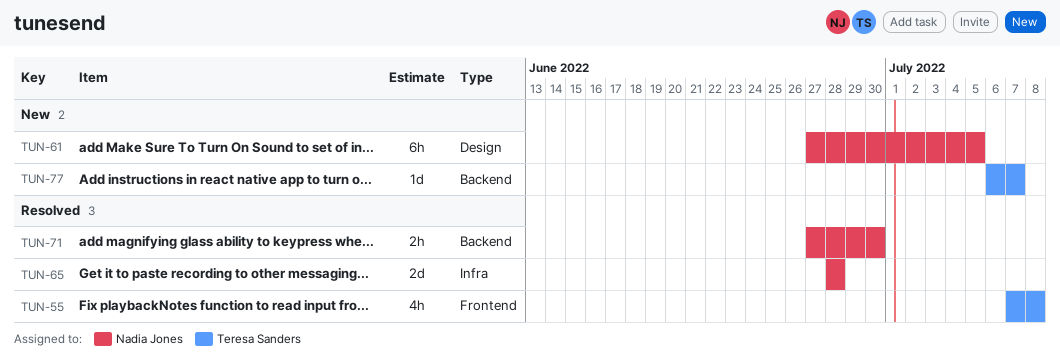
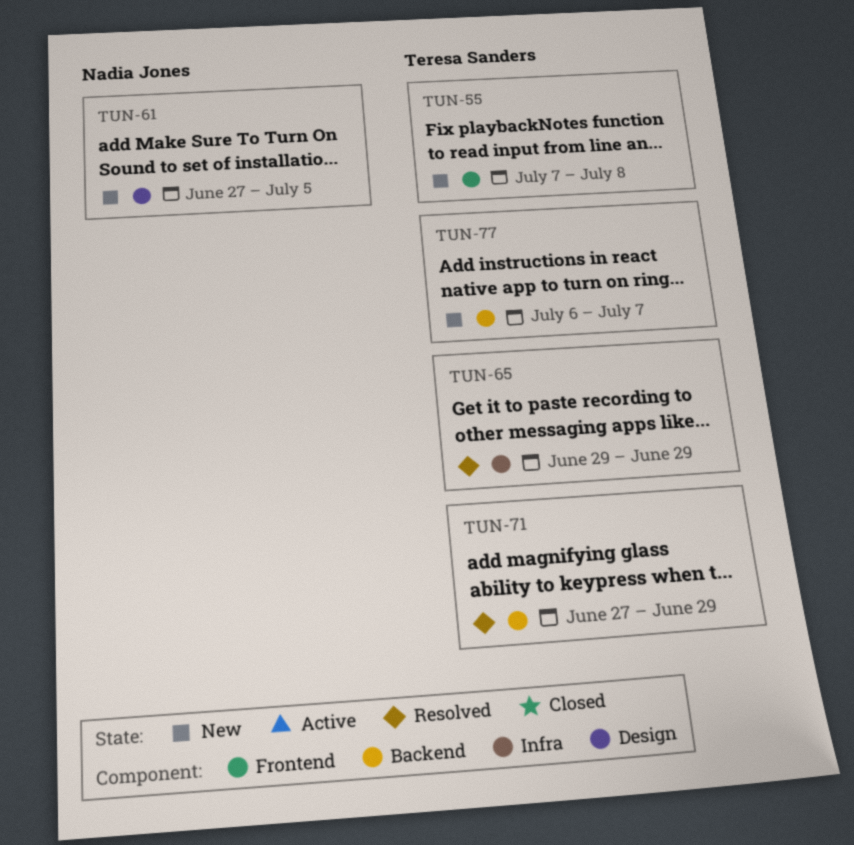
TUN-55, status: Resolved -> New
TUN-65, owner: Nadia Jones -> Teresa Sanders
TUN-65, start: Jun 28 -> Jun 29
TUN-65, due: Jun 28 -> Jun 29
TUN-71, owner: Nadia Jones -> Teresa Sanders
TUN-71, due: Jun 30 -> Jun 29

